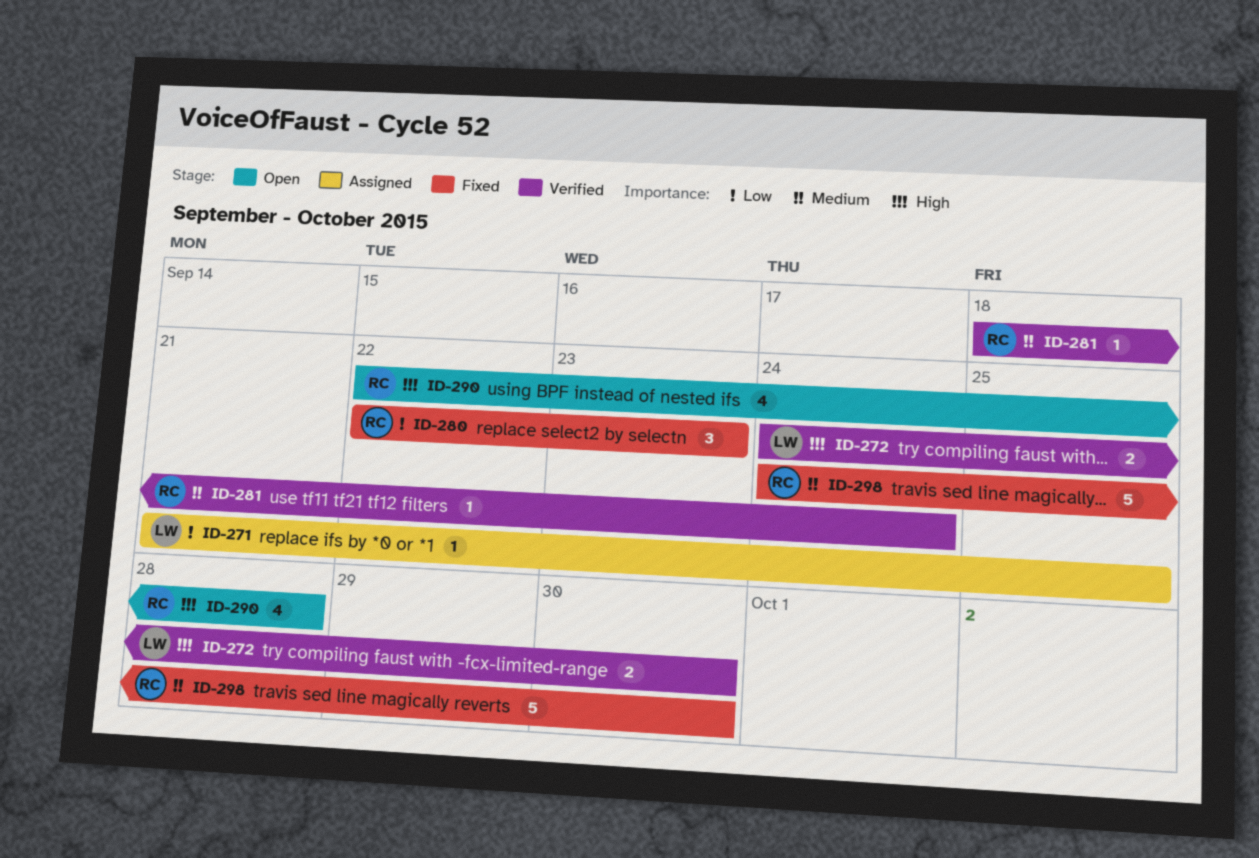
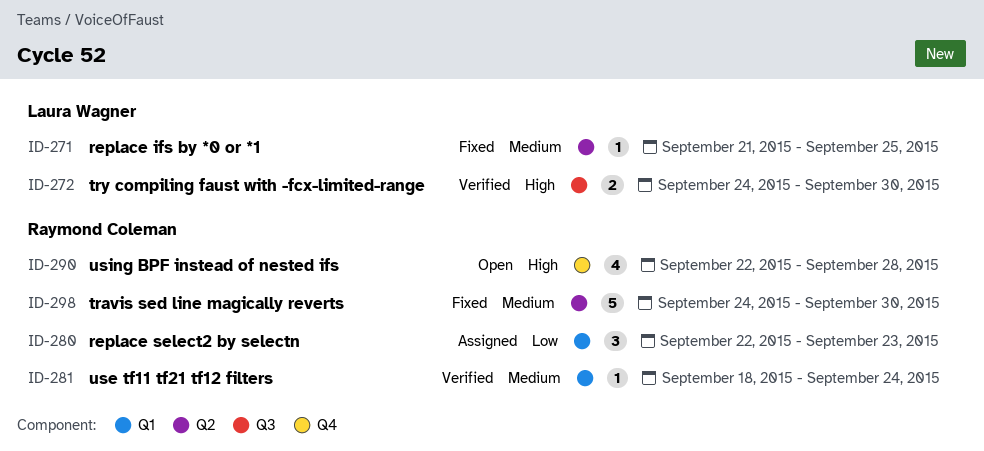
ID-271, status: Assigned -> Fixed
ID-271, priority: Low -> Medium
ID-280, status: Fixed -> Assigned

